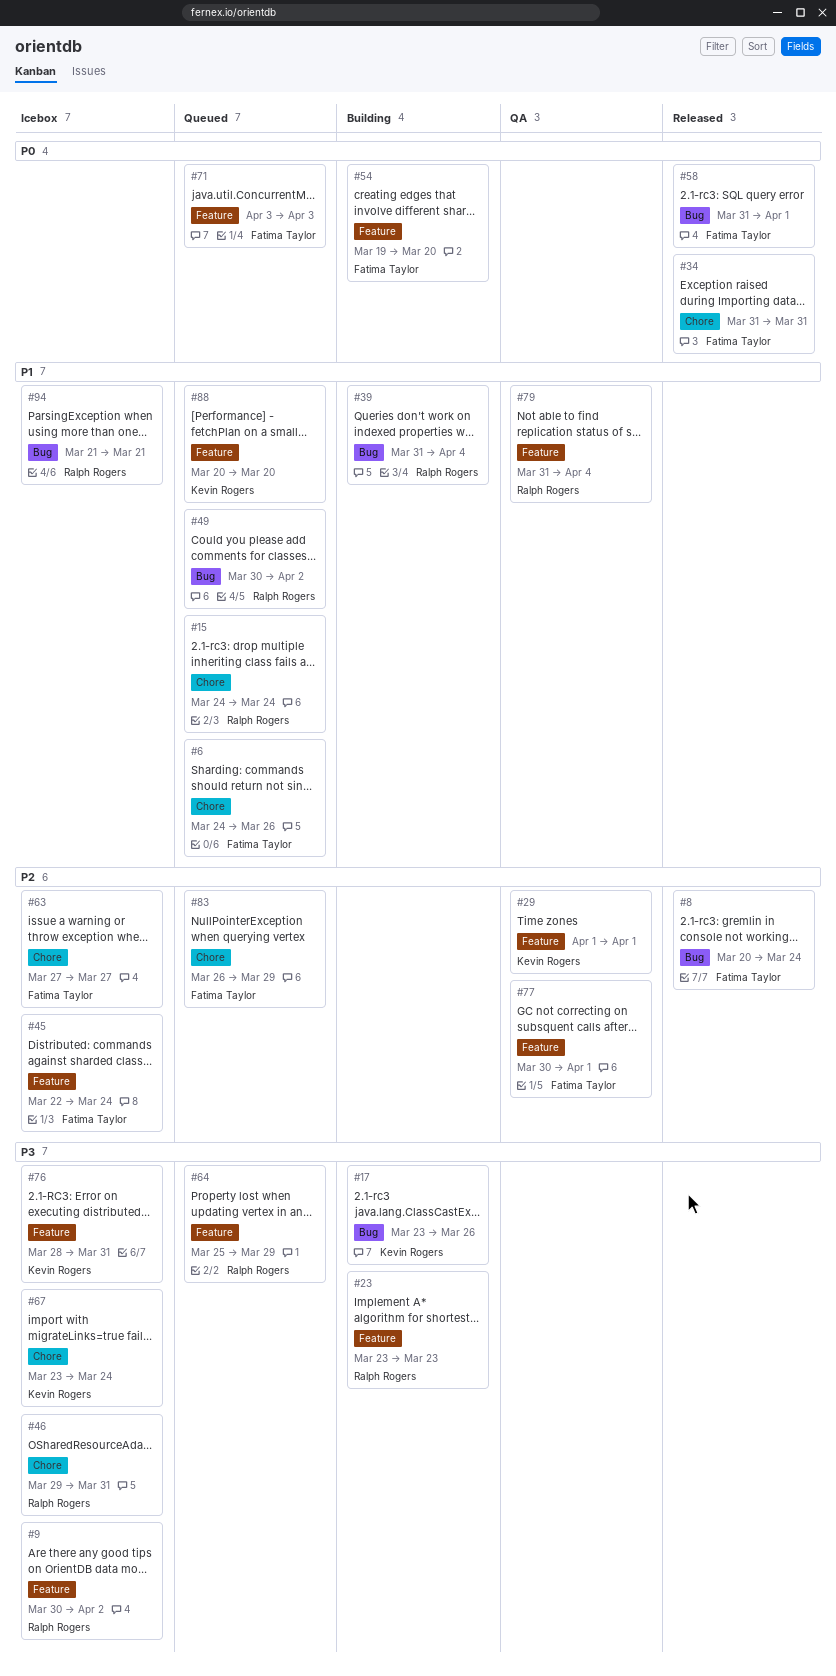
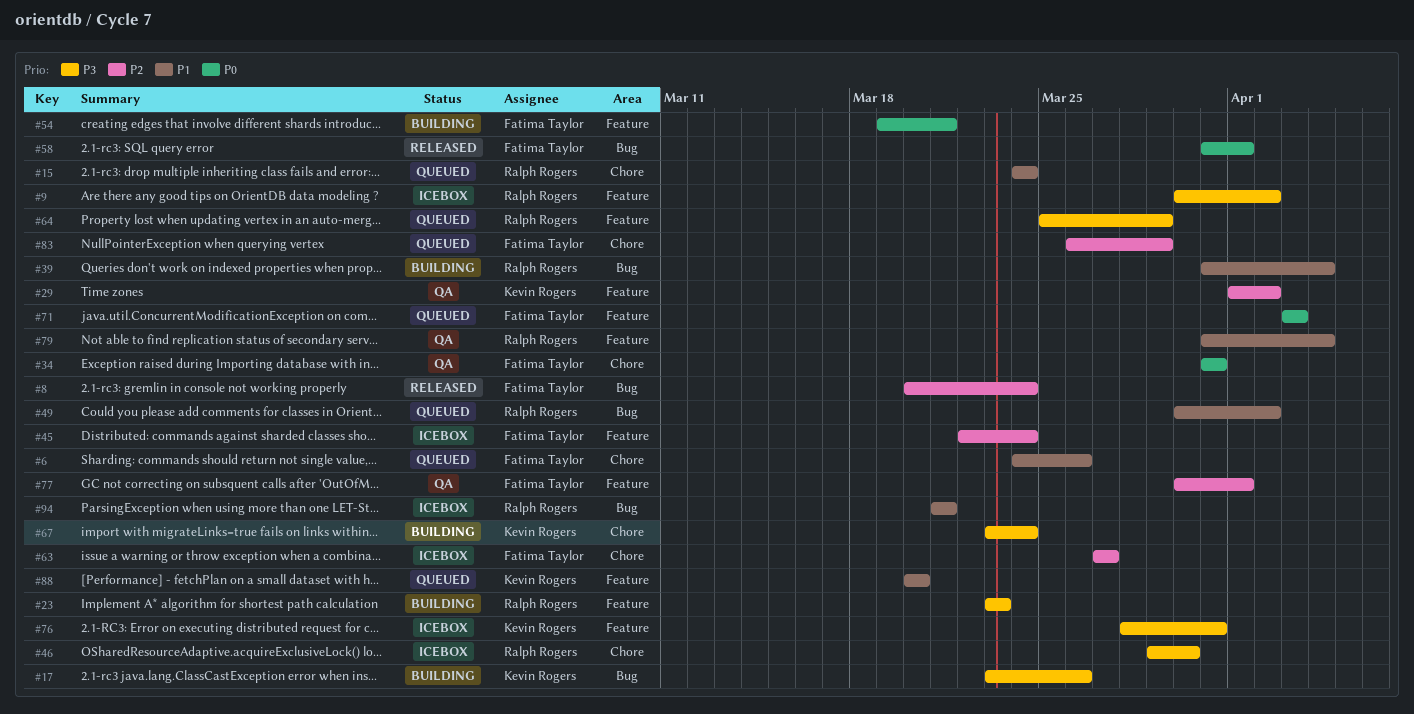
#29, due: Apr 1 -> Apr 2
#34, status: Released -> QA
#46, due: Mar 31 -> Mar 30
#54, due: Mar 20 -> Mar 21
#67, status: Icebox -> Building

